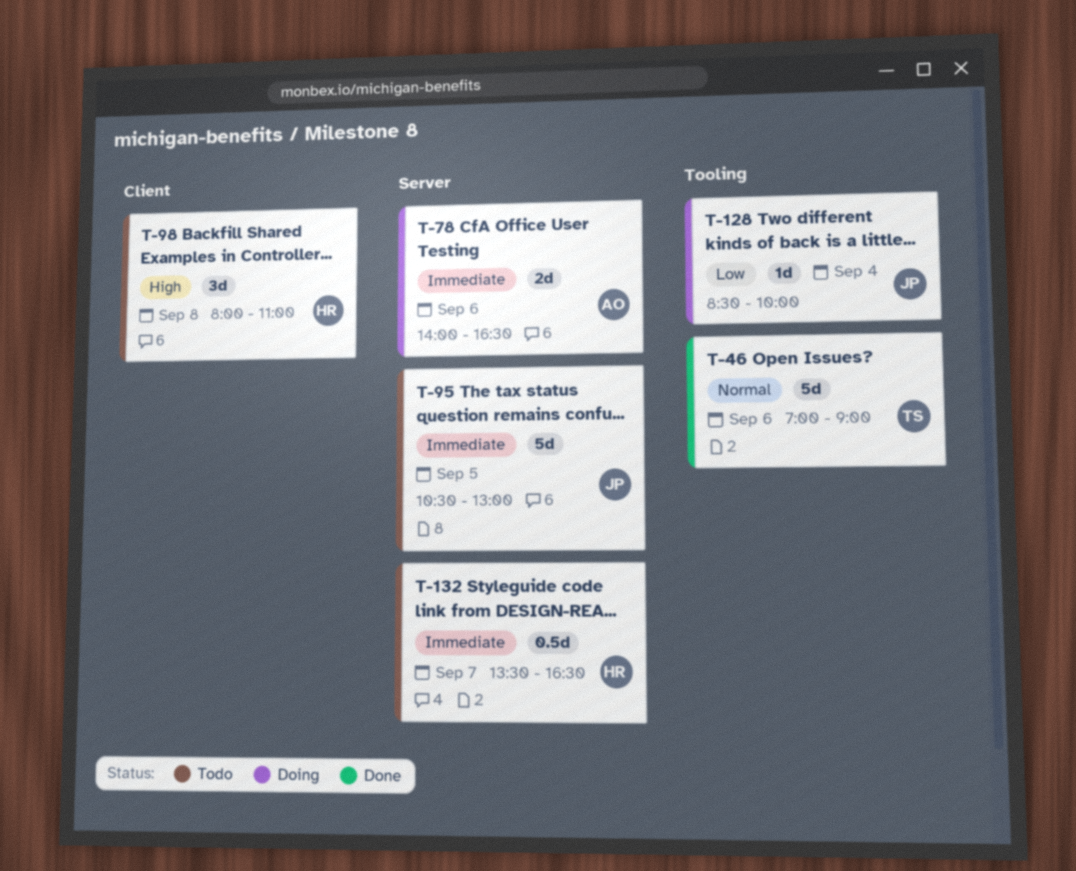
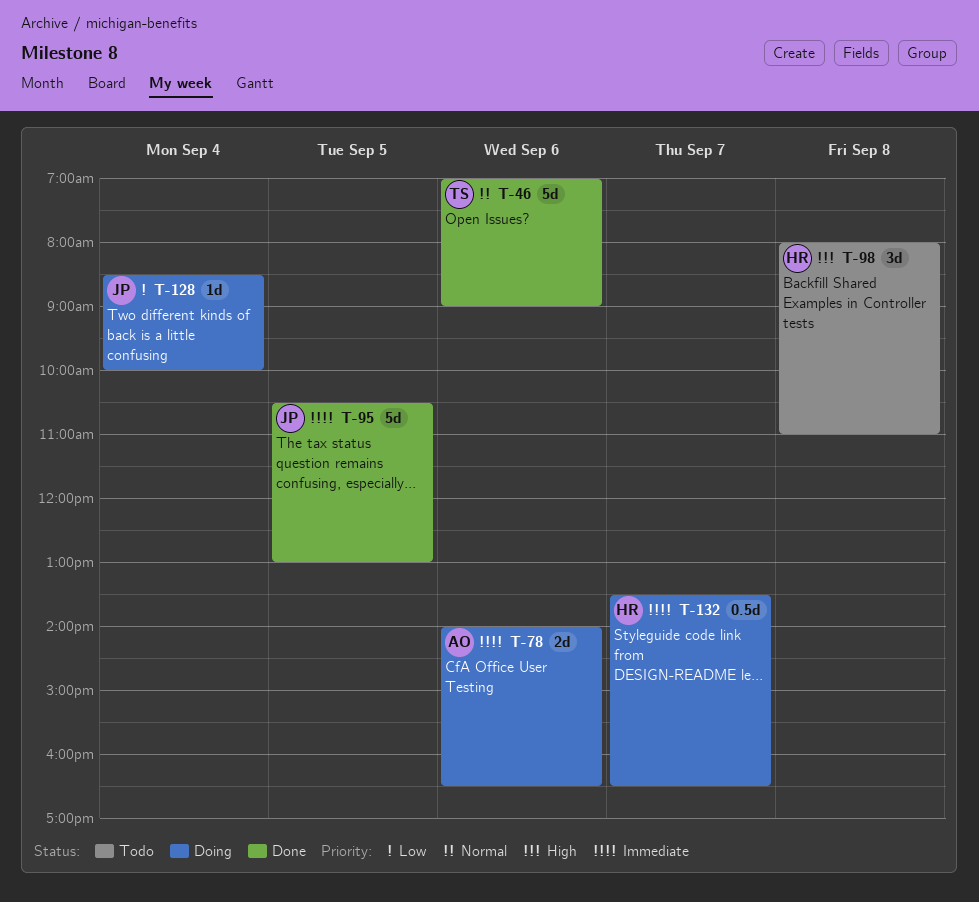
T-95, status: Todo -> Done
T-132, status: Todo -> Doing

